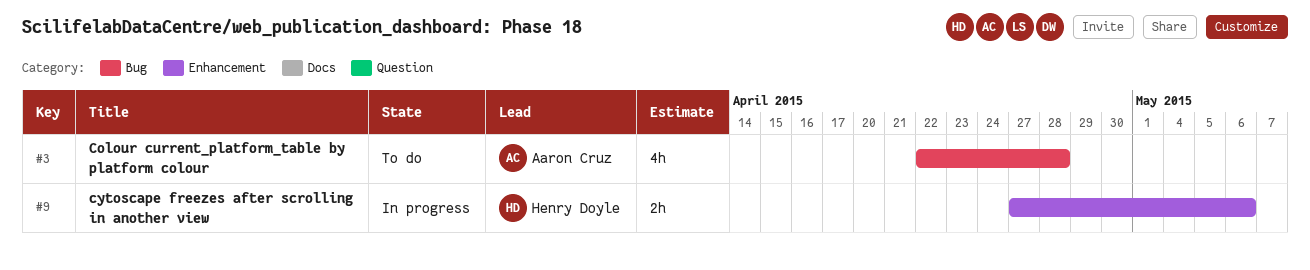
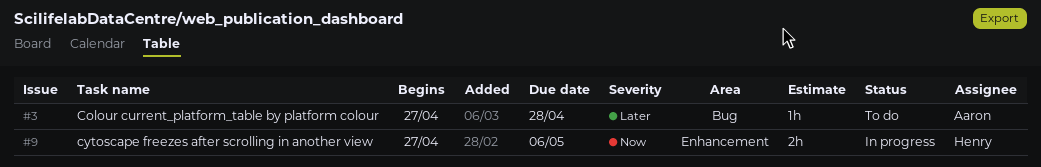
#3, estimate: 4h -> 1h
#3, start: Apr 22 -> Apr 27

